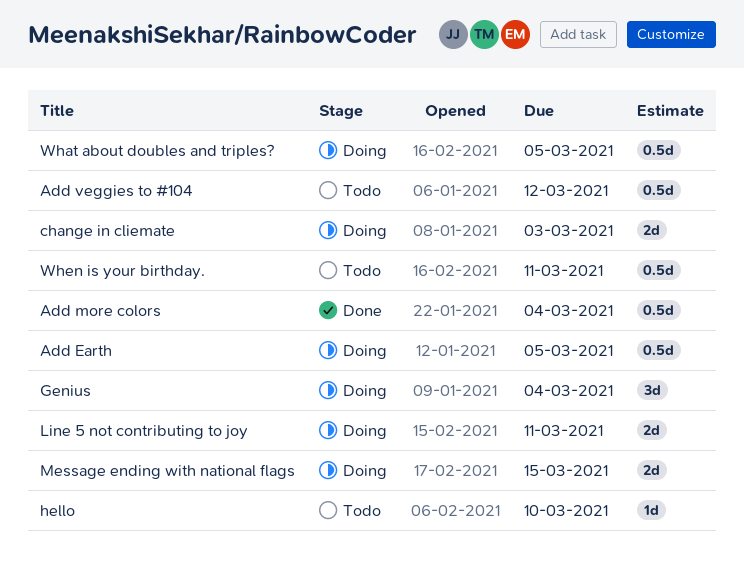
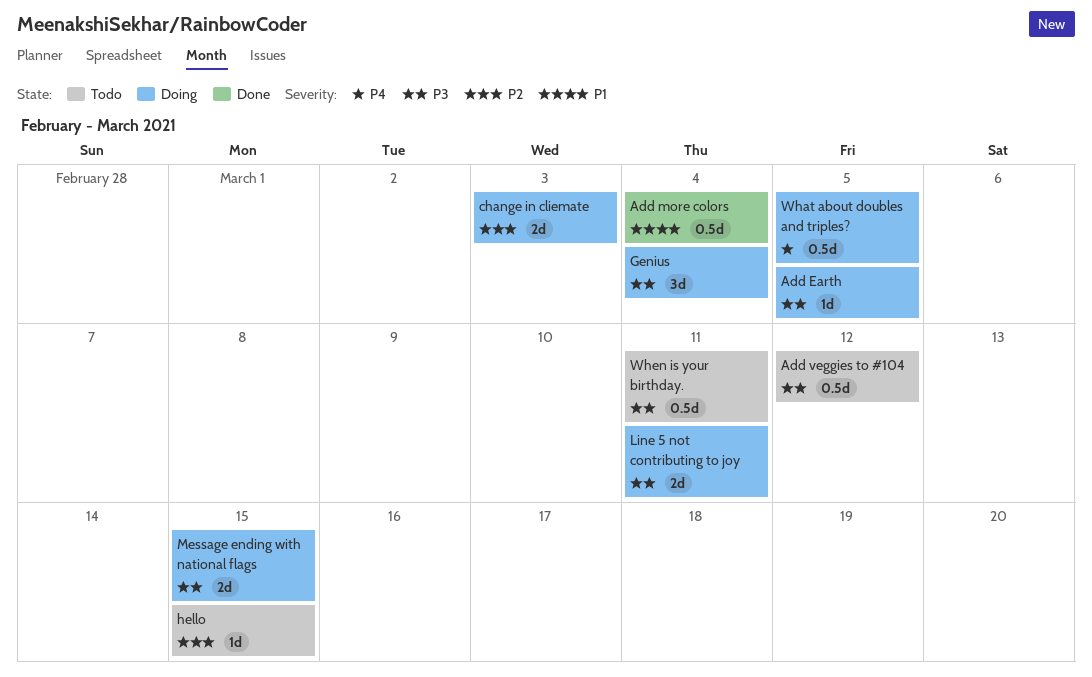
Add Earth, estimate: 0.5d -> 1d
hello, due: Mar 10 -> Mar 15

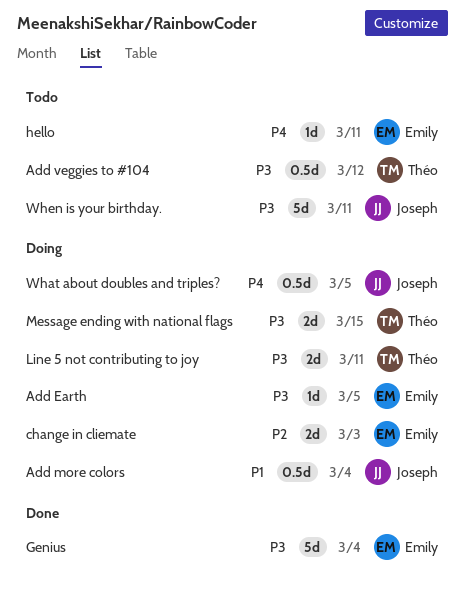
Add more colors, status: Done -> Doing
Genius, status: Doing -> Done
Genius, estimate: 3d -> 5d
hello, priority: P2 -> P4
hello, due: Mar 15 -> Mar 11
When is your birthday., estimate: 0.5d -> 5d

